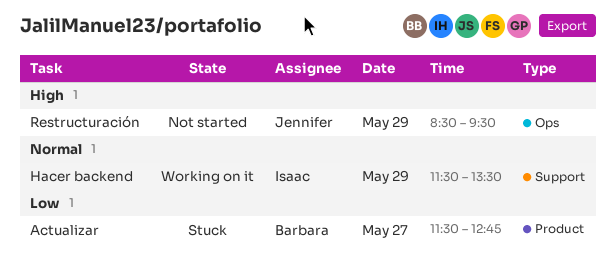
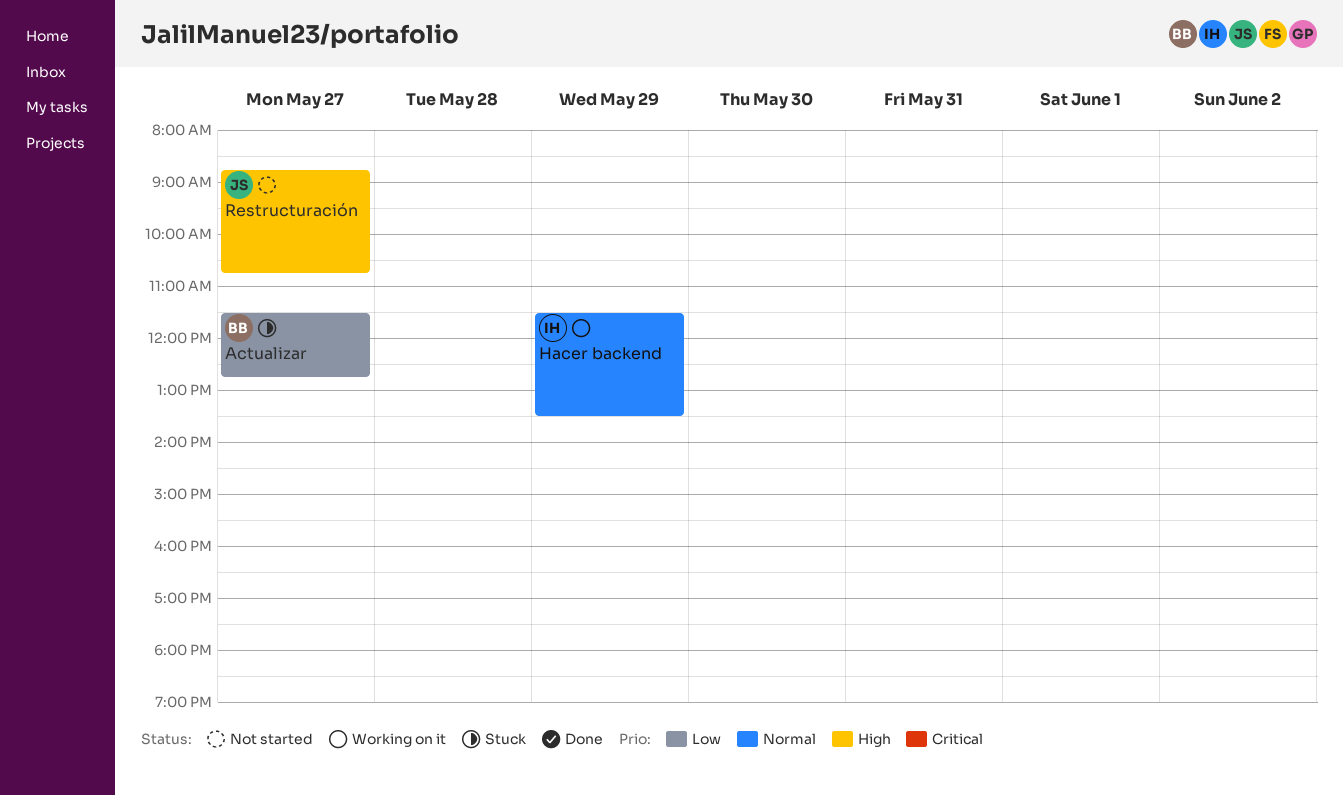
Restructuración, day: May 29 -> May 27
Restructuración, begins: 08:30 -> 08:45
Restructuración, ends: 09:30 -> 10:45

